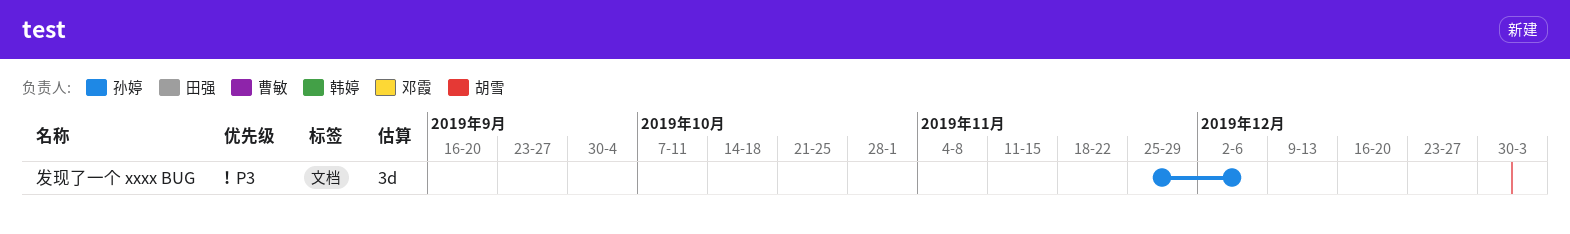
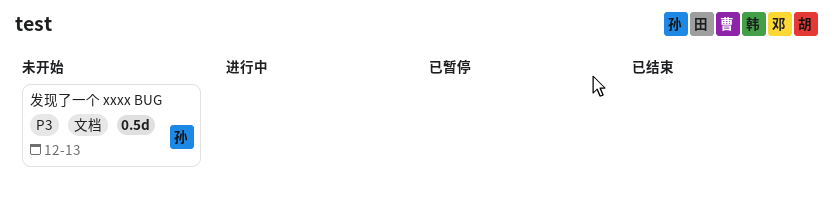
发现了一个 xxxx BUG, estimate: 3d -> 0.5d
发现了一个 xxxx BUG, due: Dec 6 -> Dec 13

